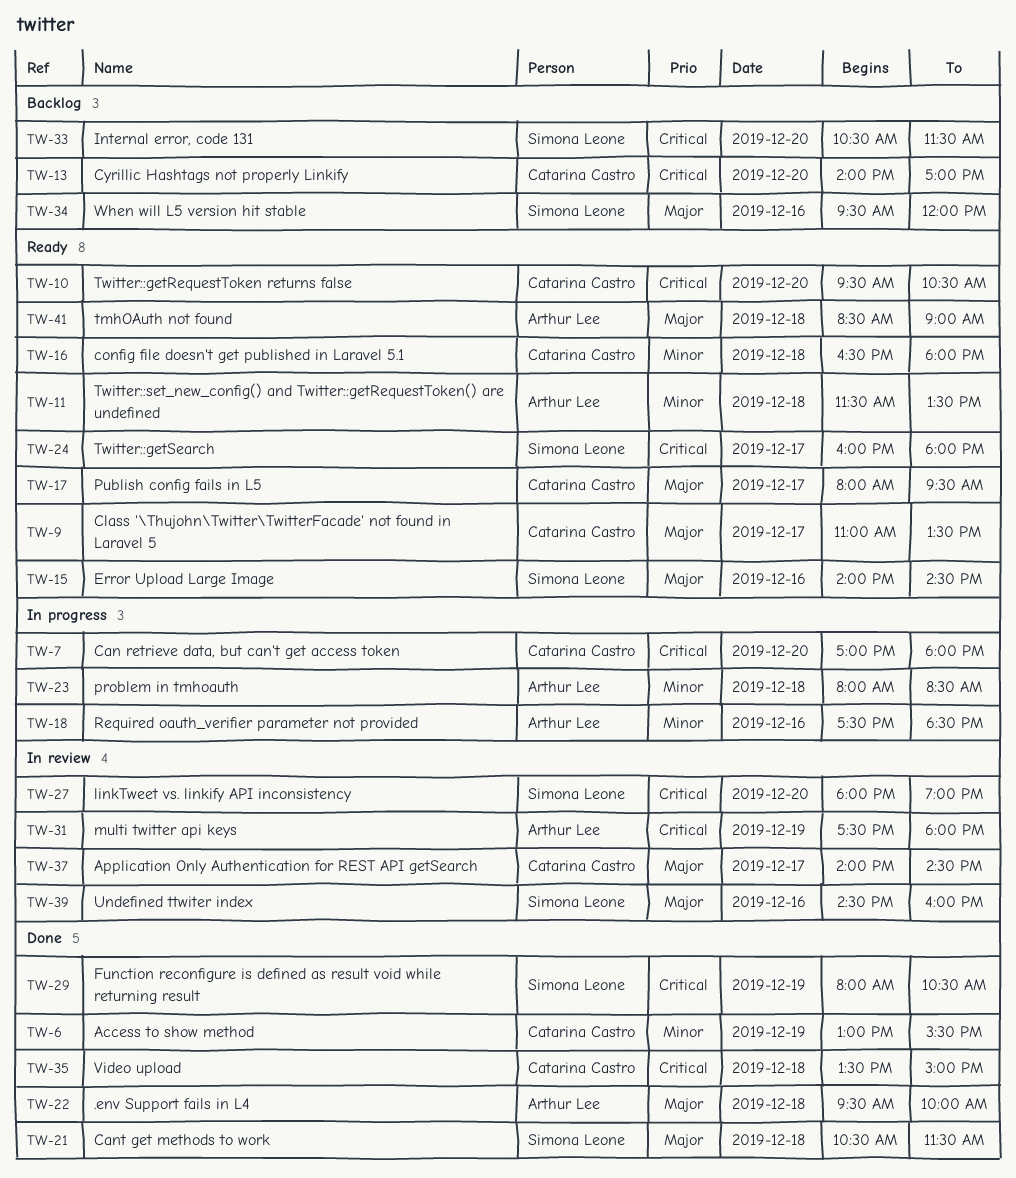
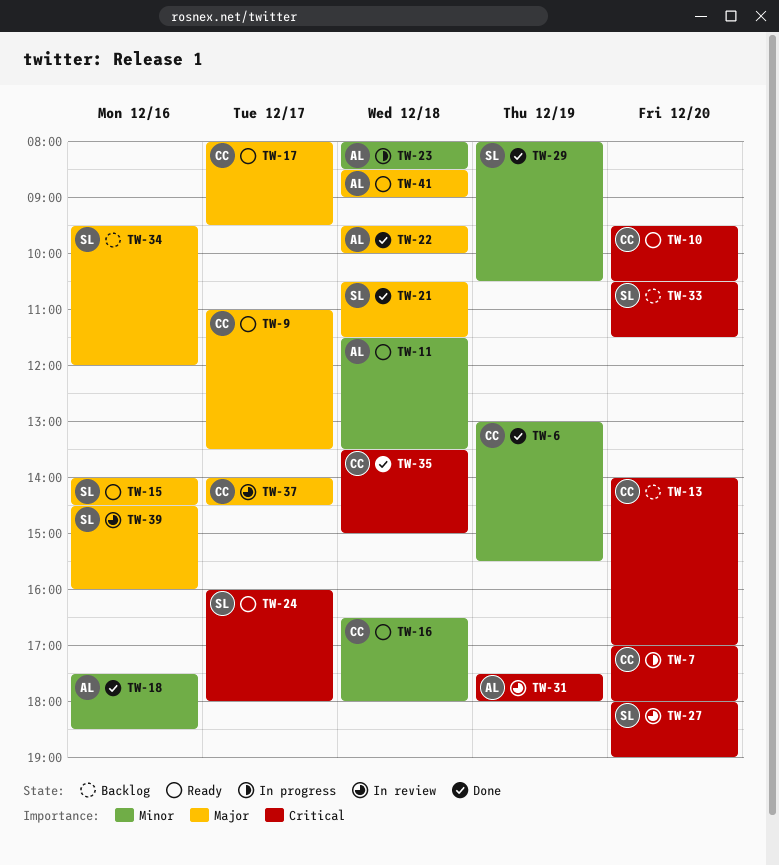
TW-18, status: In progress -> Done
TW-29, priority: Critical -> Minor

